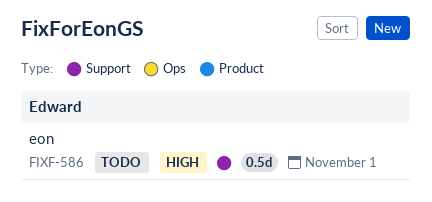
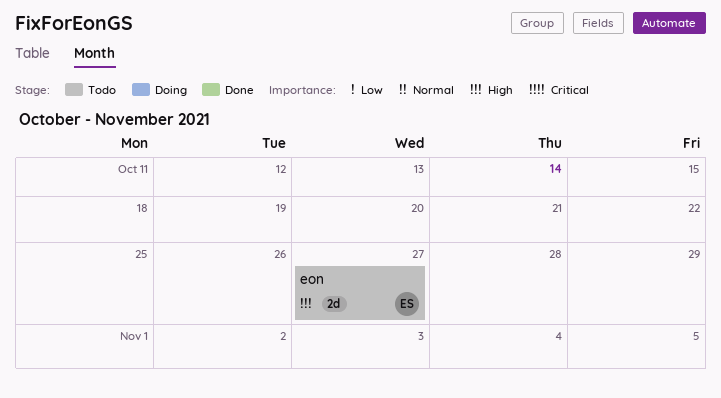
eon, estimate: 0.5d -> 2d
eon, due: Nov 1 -> Oct 27

